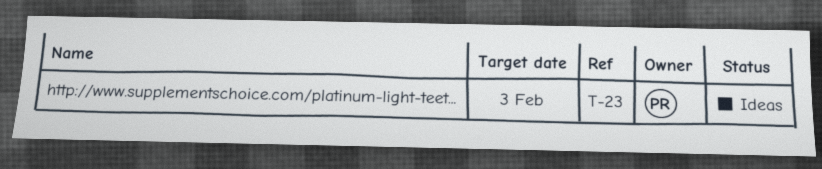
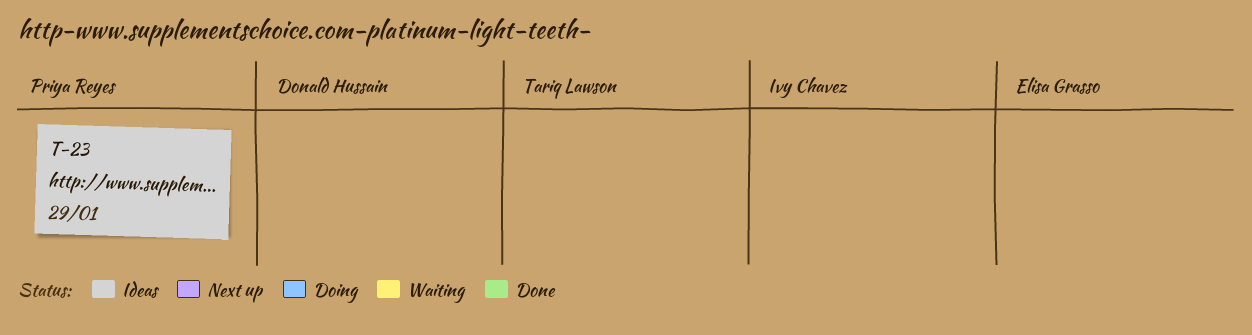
T-23, due: Feb 3 -> Jan 29

